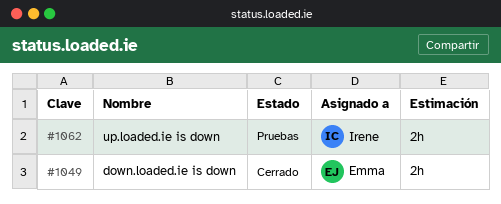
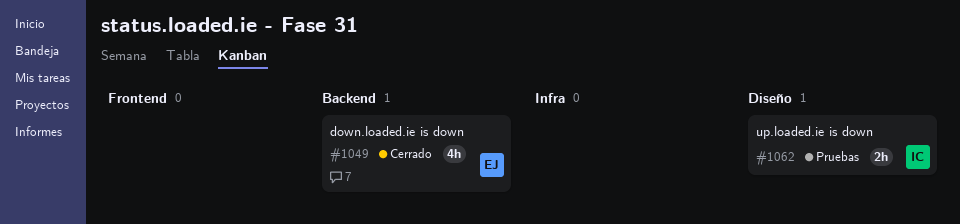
#1049, estimate: 2h -> 4h

